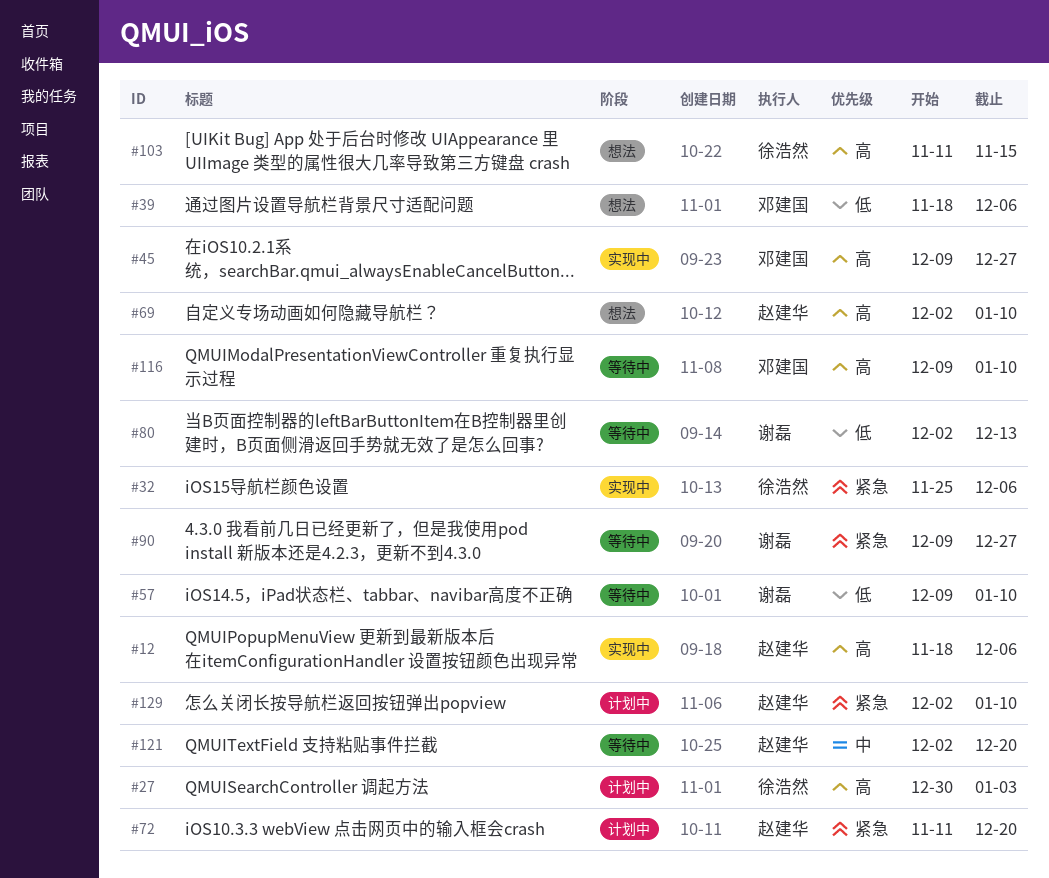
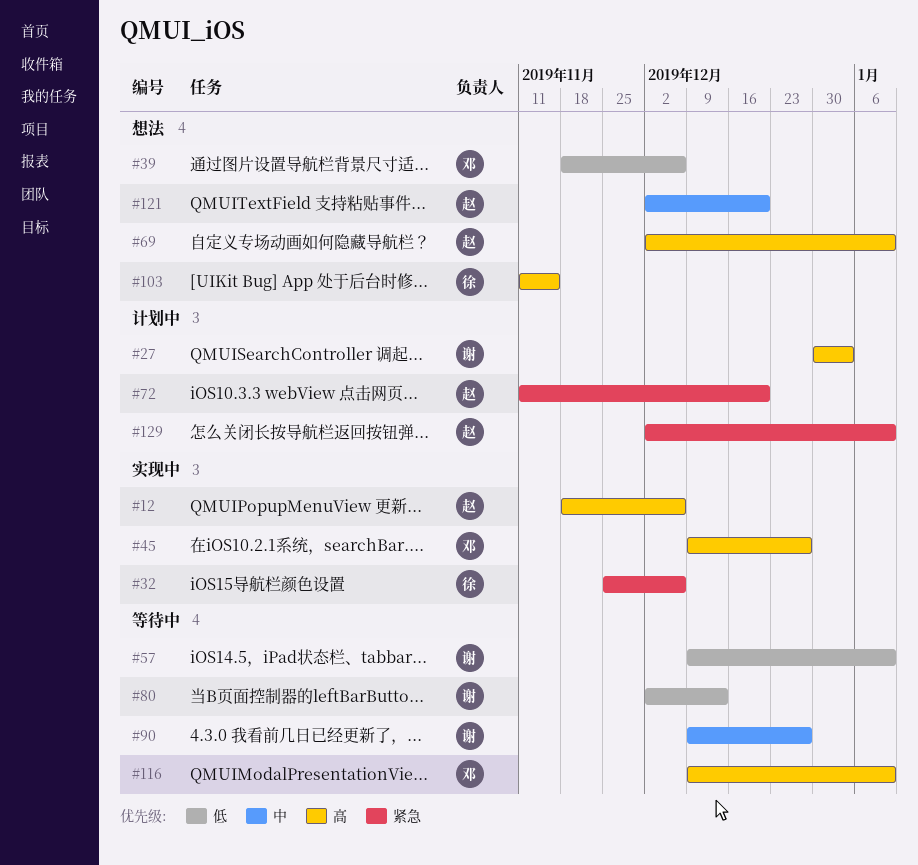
#27, owner: 徐浩然 -> 谢磊
#90, priority: 紧急 -> 中
#121, status: 等待中 -> 想法

